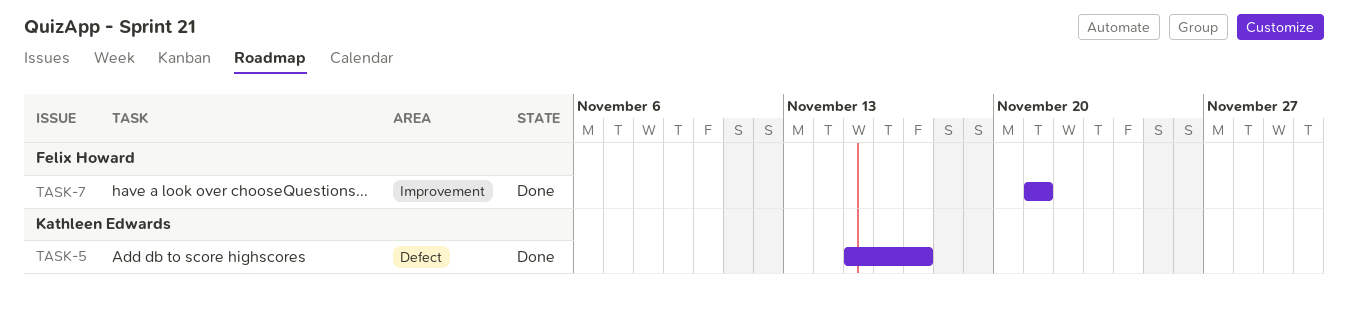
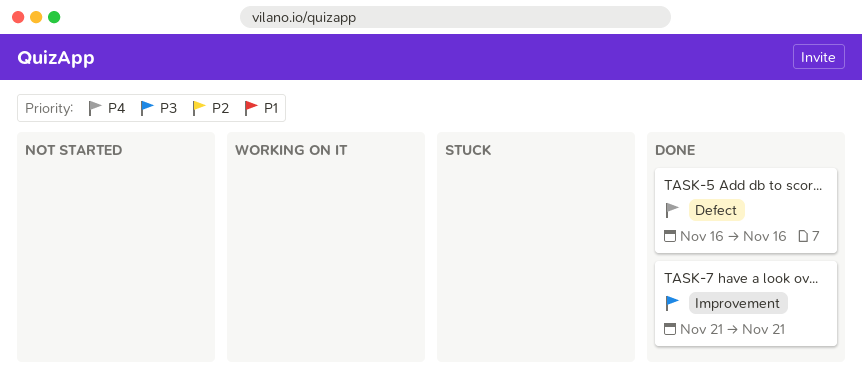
TASK-5, start: Nov 15 -> Nov 16
TASK-5, due: Nov 17 -> Nov 16

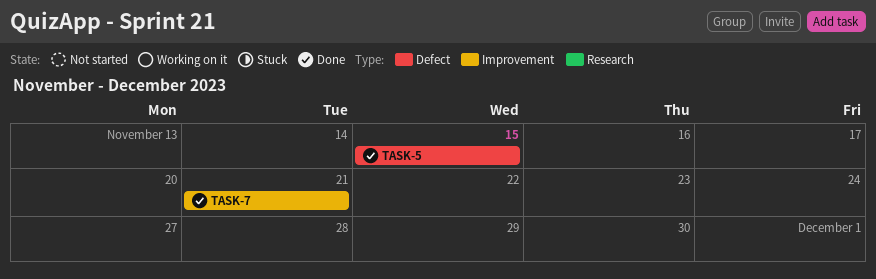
TASK-5, start: Nov 16 -> Nov 15
TASK-5, due: Nov 16 -> Nov 15

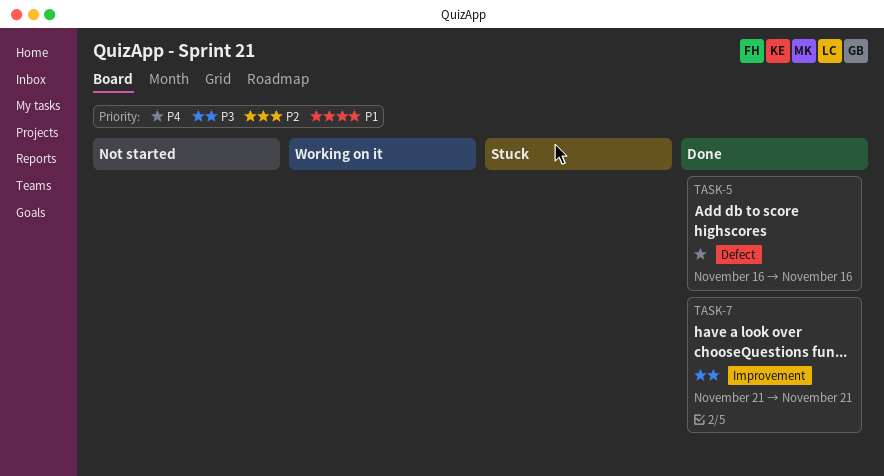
TASK-5, start: Nov 15 -> Nov 16
TASK-5, due: Nov 15 -> Nov 16

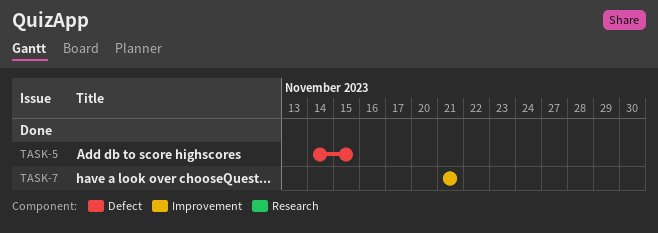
TASK-5, start: Nov 16 -> Nov 14
TASK-5, due: Nov 16 -> Nov 15

